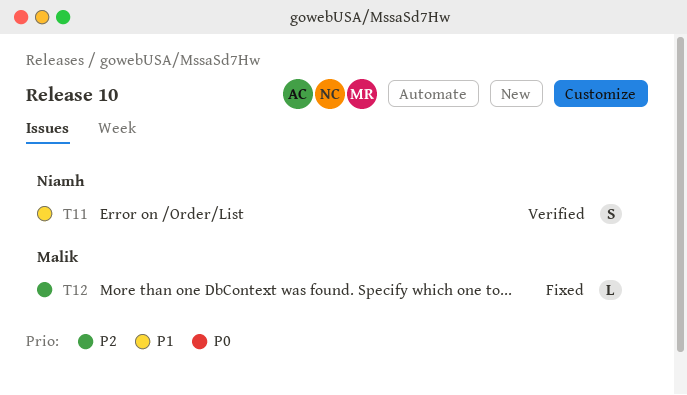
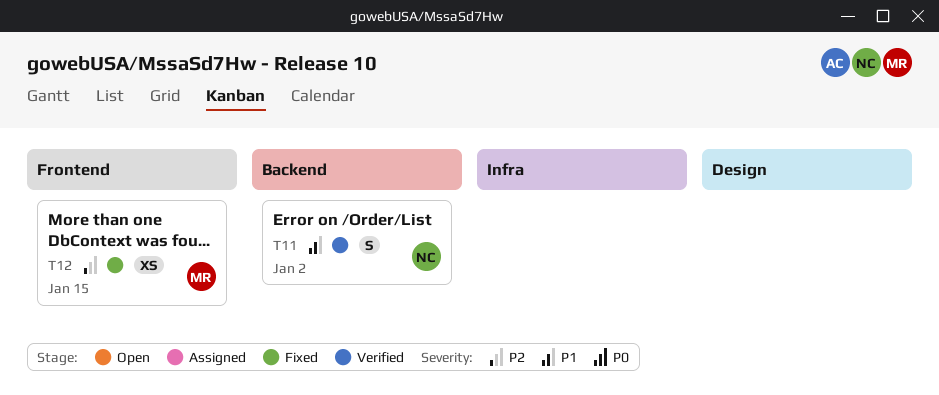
T12, estimate: L -> XS

